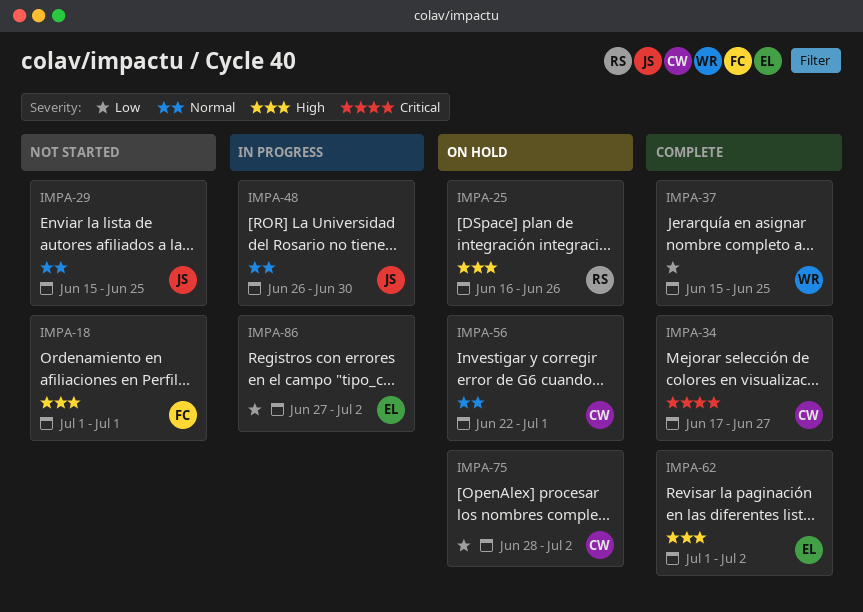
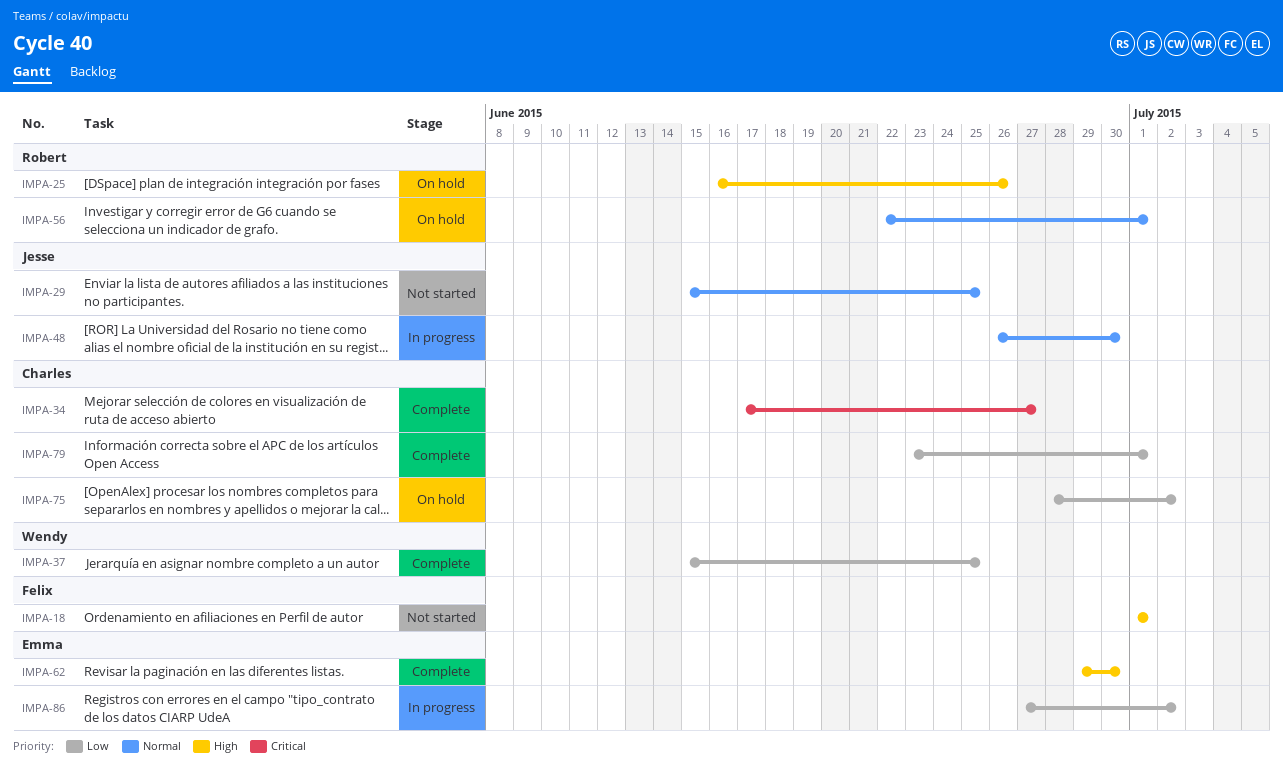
IMPA-56, owner: Charles -> Robert
IMPA-62, start: Jul 1 -> Jun 29
IMPA-62, due: Jul 2 -> Jun 30
IMPA-79: none -> present

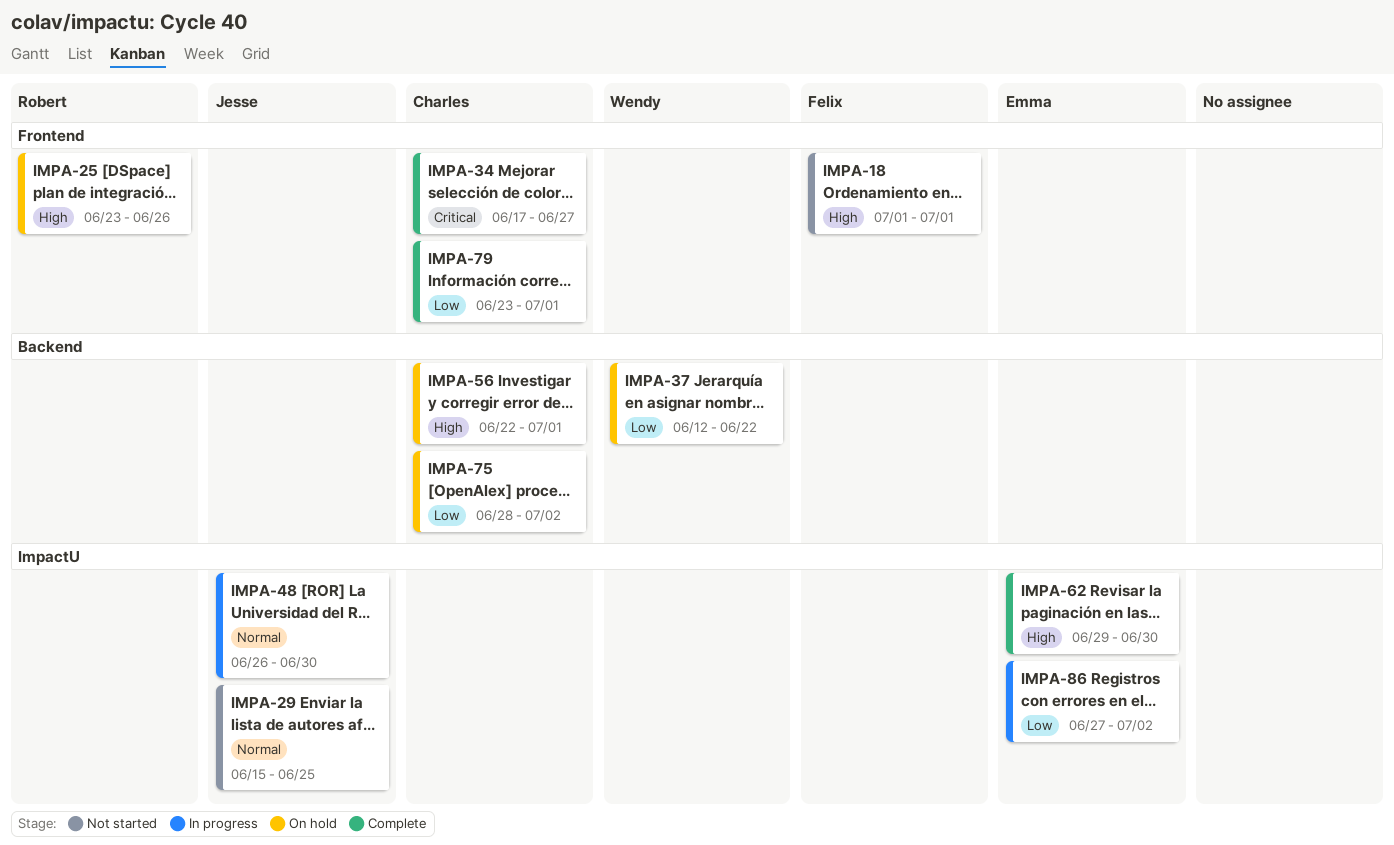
IMPA-25, start: Jun 16 -> Jun 23
IMPA-37, status: Complete -> On hold
IMPA-37, start: Jun 15 -> Jun 12
IMPA-37, due: Jun 25 -> Jun 22
IMPA-56, owner: Robert -> Charles
IMPA-56, priority: Normal -> High

